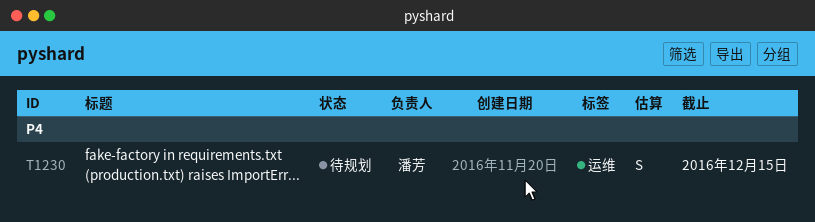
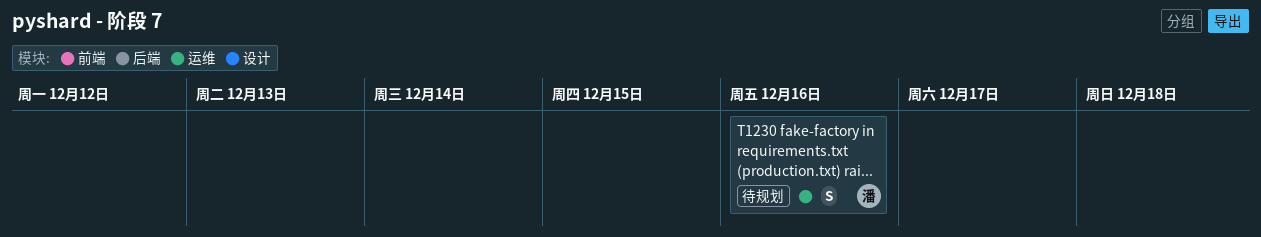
T1230, due: Dec 15 -> Dec 16

